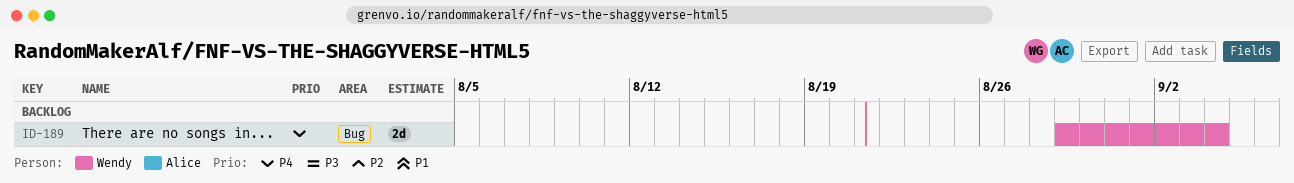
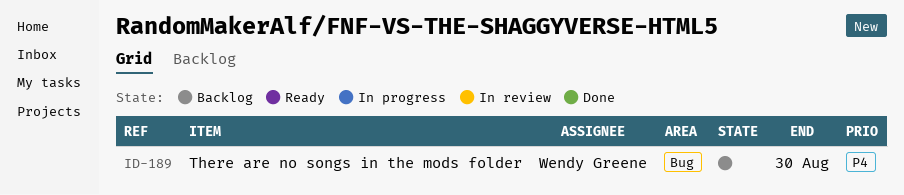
ID-189, due: Sep 4 -> Aug 30

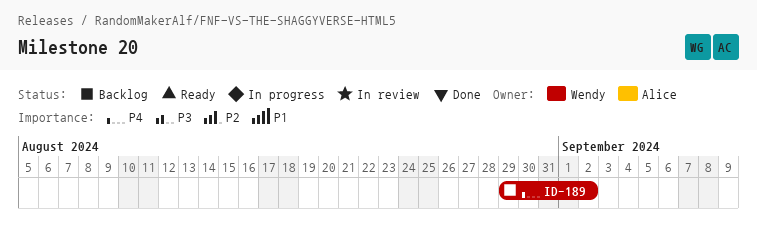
ID-189, due: Aug 30 -> Sep 2

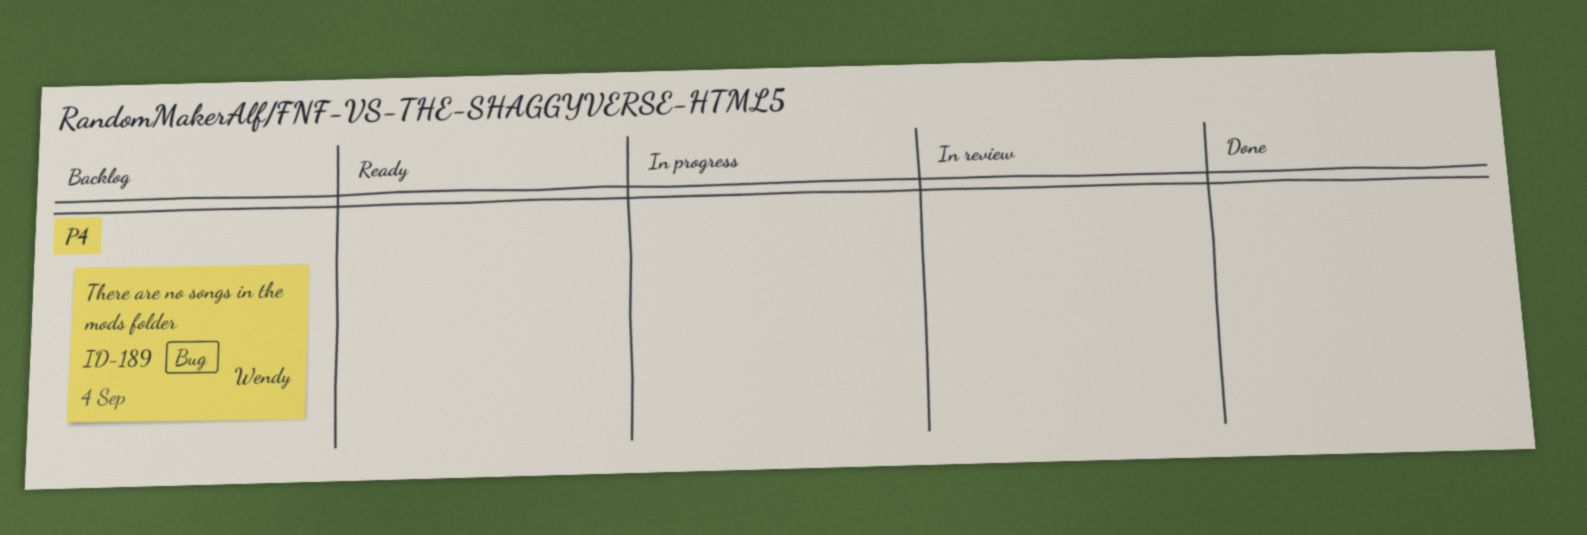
ID-189, due: Sep 2 -> Sep 4

